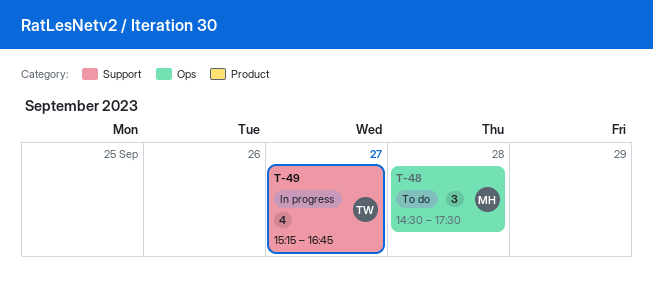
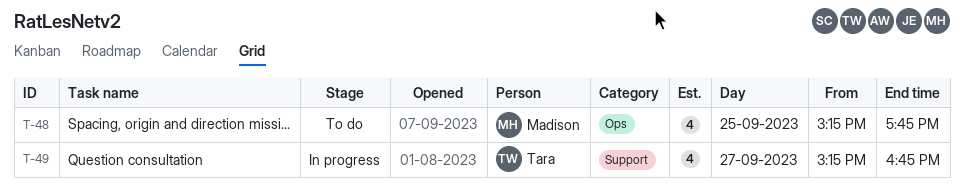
T-48, estimate: 3 -> 4
T-48, day: Sep 28 -> Sep 25
T-48, begins: 14:30 -> 15:15
T-48, ends: 17:30 -> 17:45

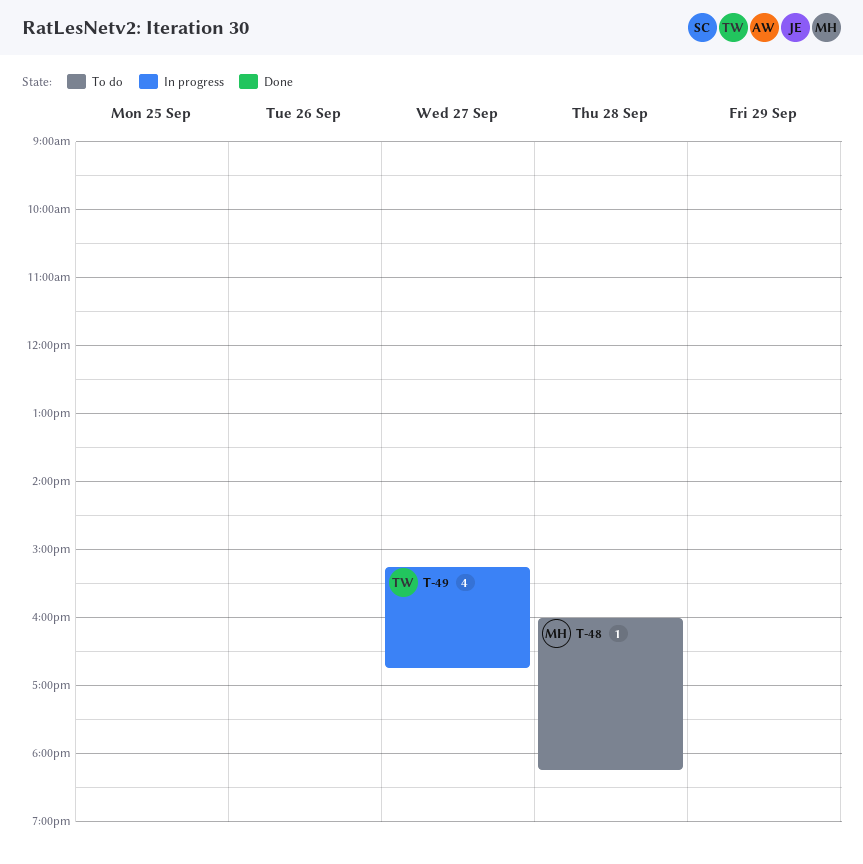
T-48, estimate: 4 -> 1
T-48, day: Sep 25 -> Sep 28
T-48, begins: 15:15 -> 16:00
T-48, ends: 17:45 -> 18:15

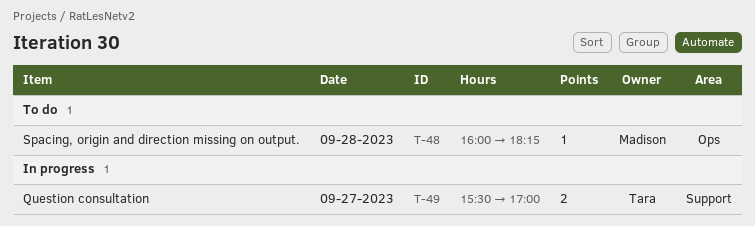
T-49, estimate: 4 -> 2
T-49, begins: 15:15 -> 15:30
T-49, ends: 16:45 -> 17:00

